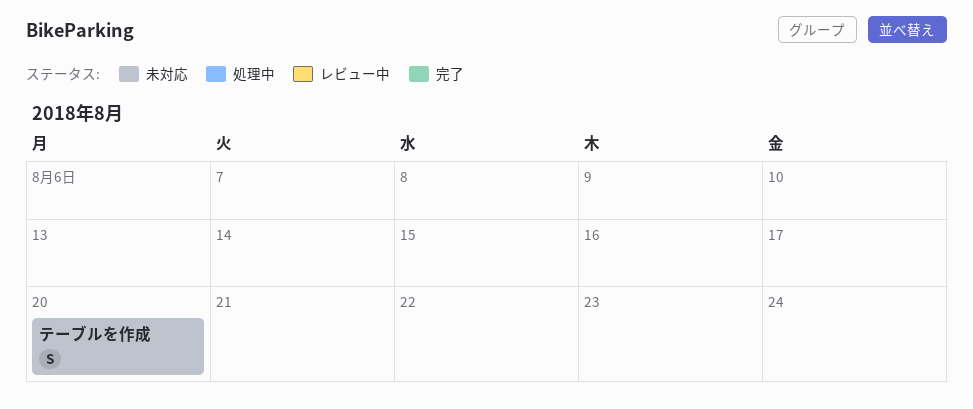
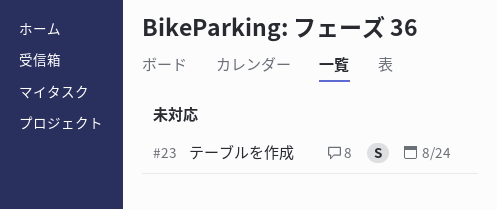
テーブルを作成, due: Aug 20 -> Aug 24

